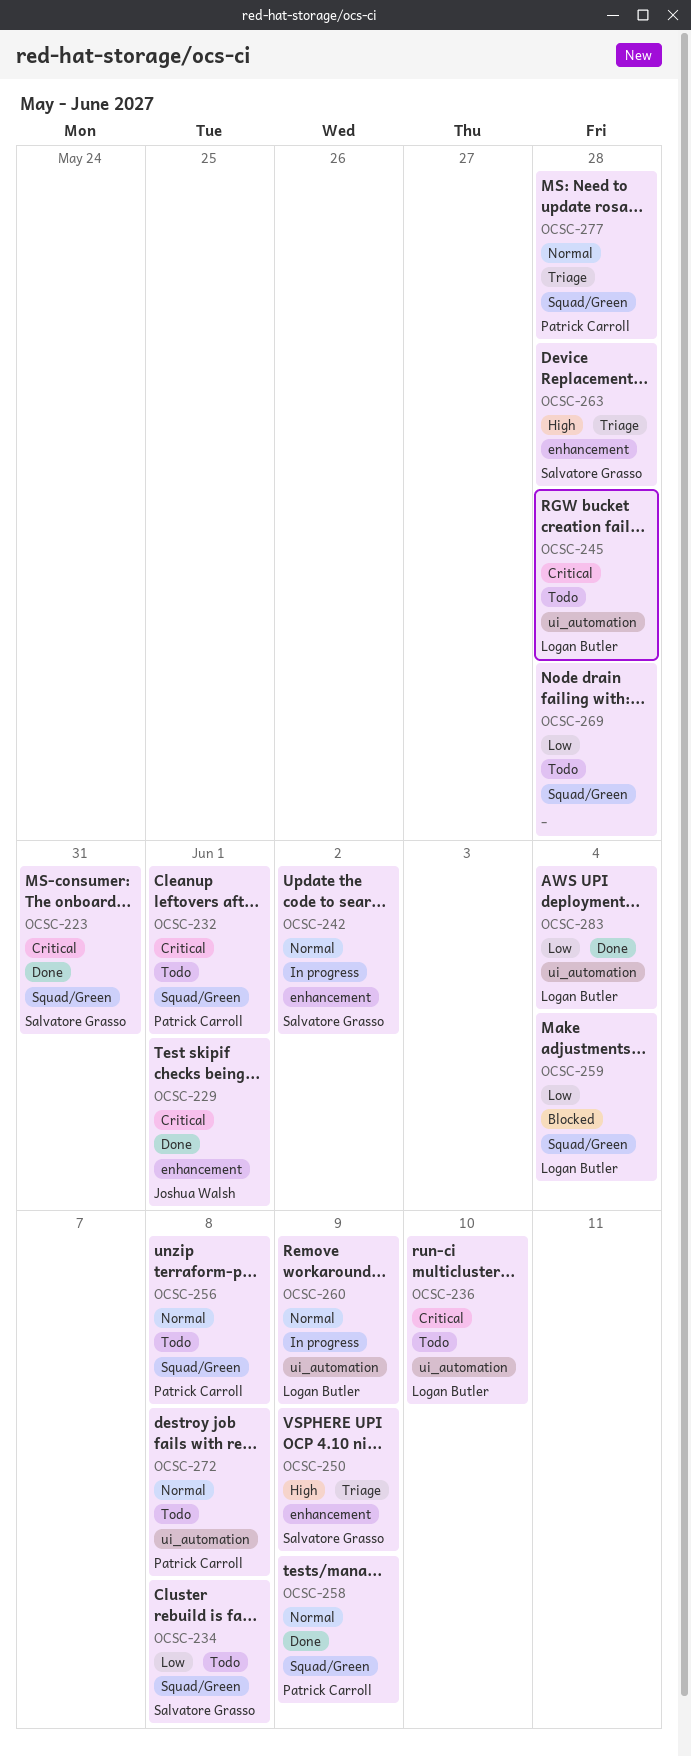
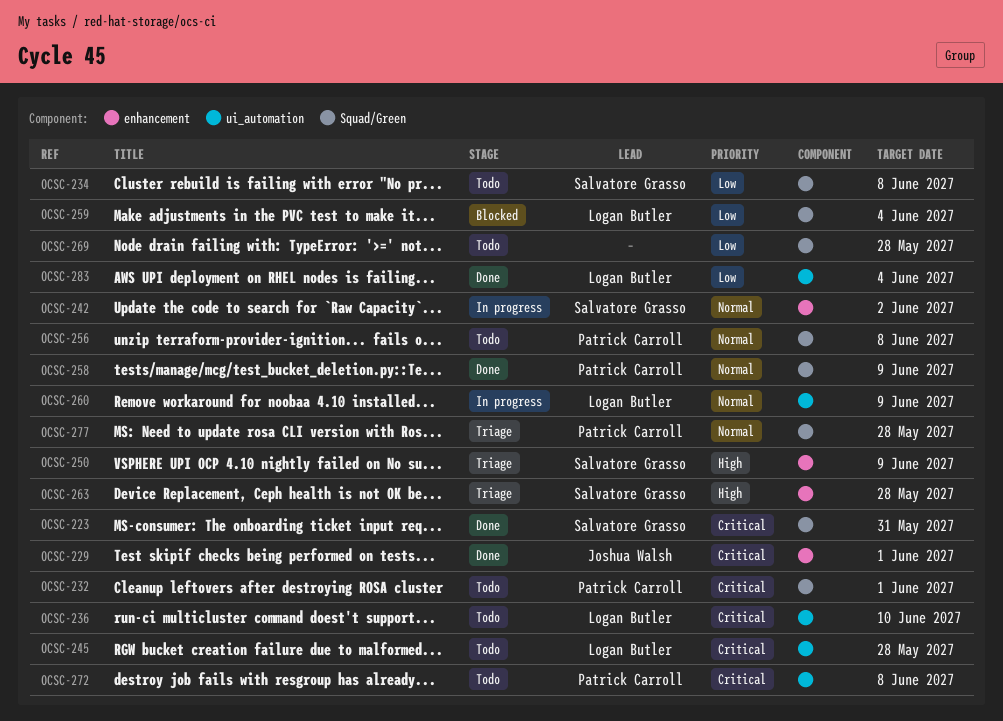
OCSC-272, priority: Normal -> Critical

